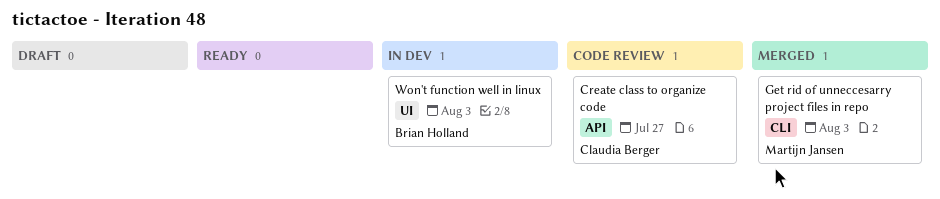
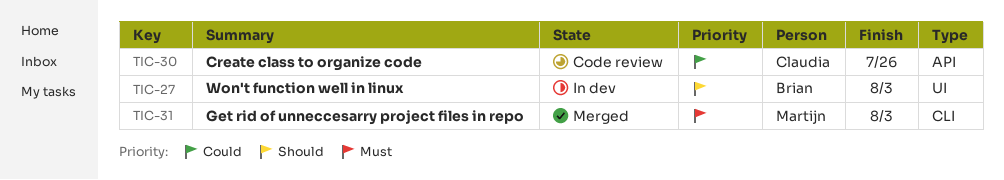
Create class to organize code, due: Jul 27 -> Jul 26

